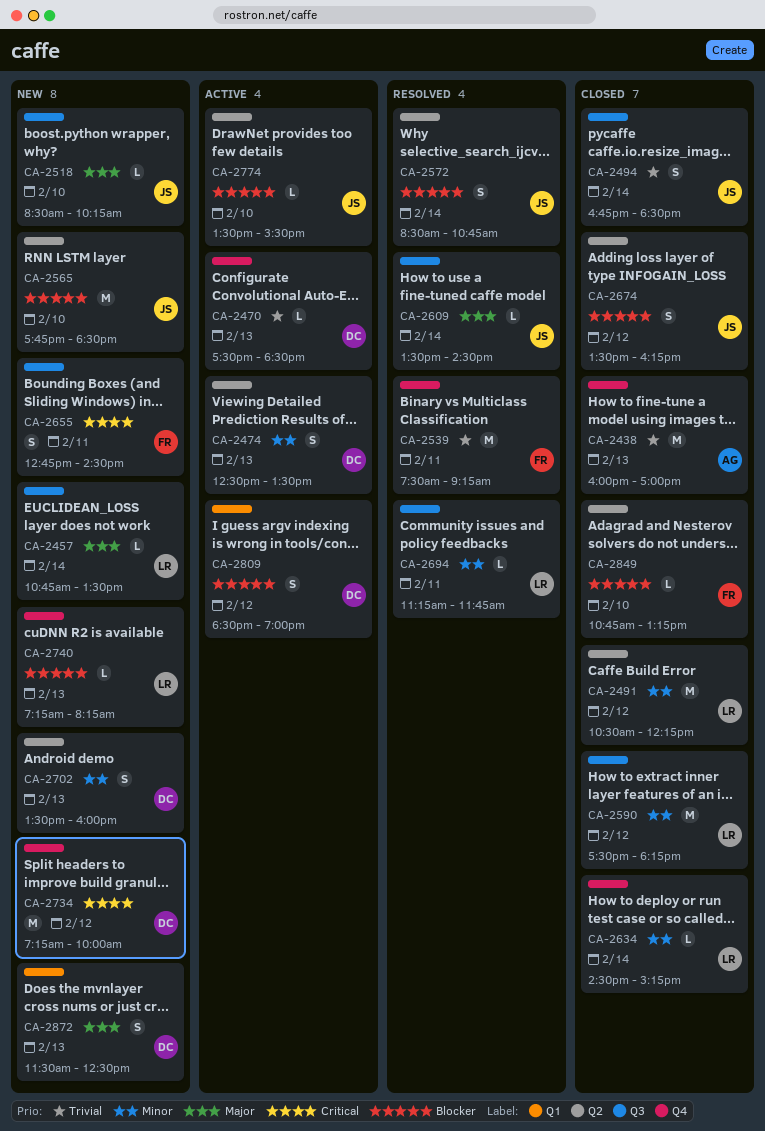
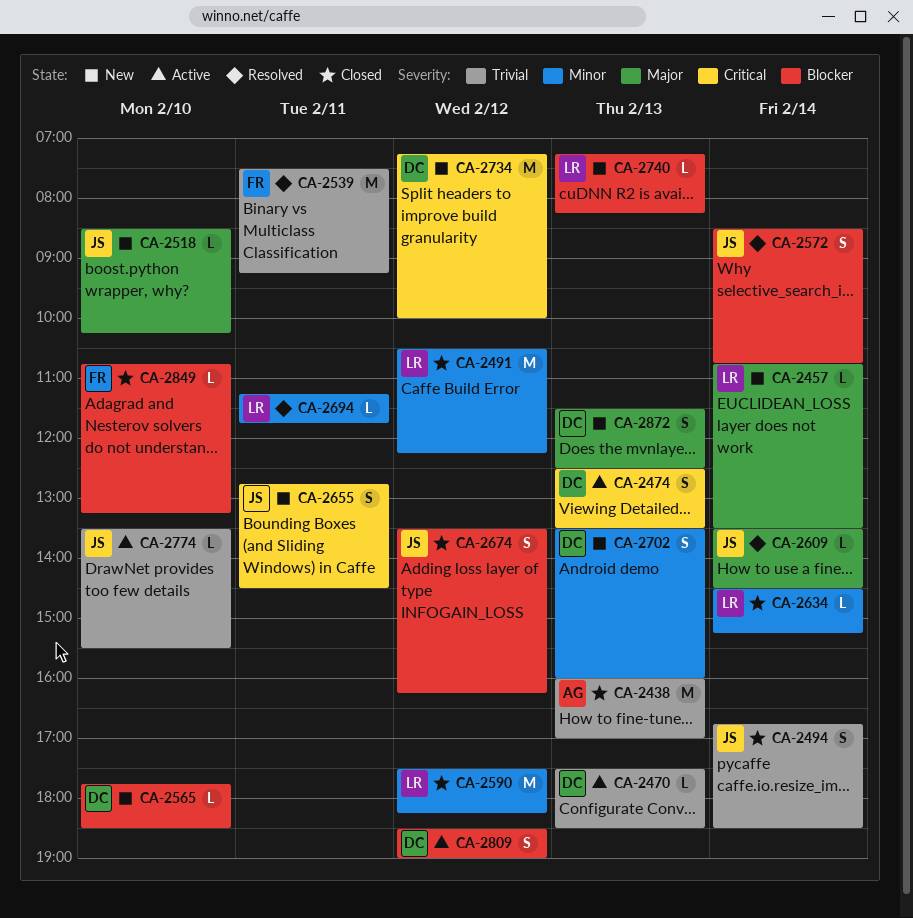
CA-2474, priority: Minor -> Critical
CA-2565, owner: JS -> DC
CA-2565, estimate: M -> L
CA-2655, owner: FR -> JS
CA-2774, priority: Blocker -> Trivial

